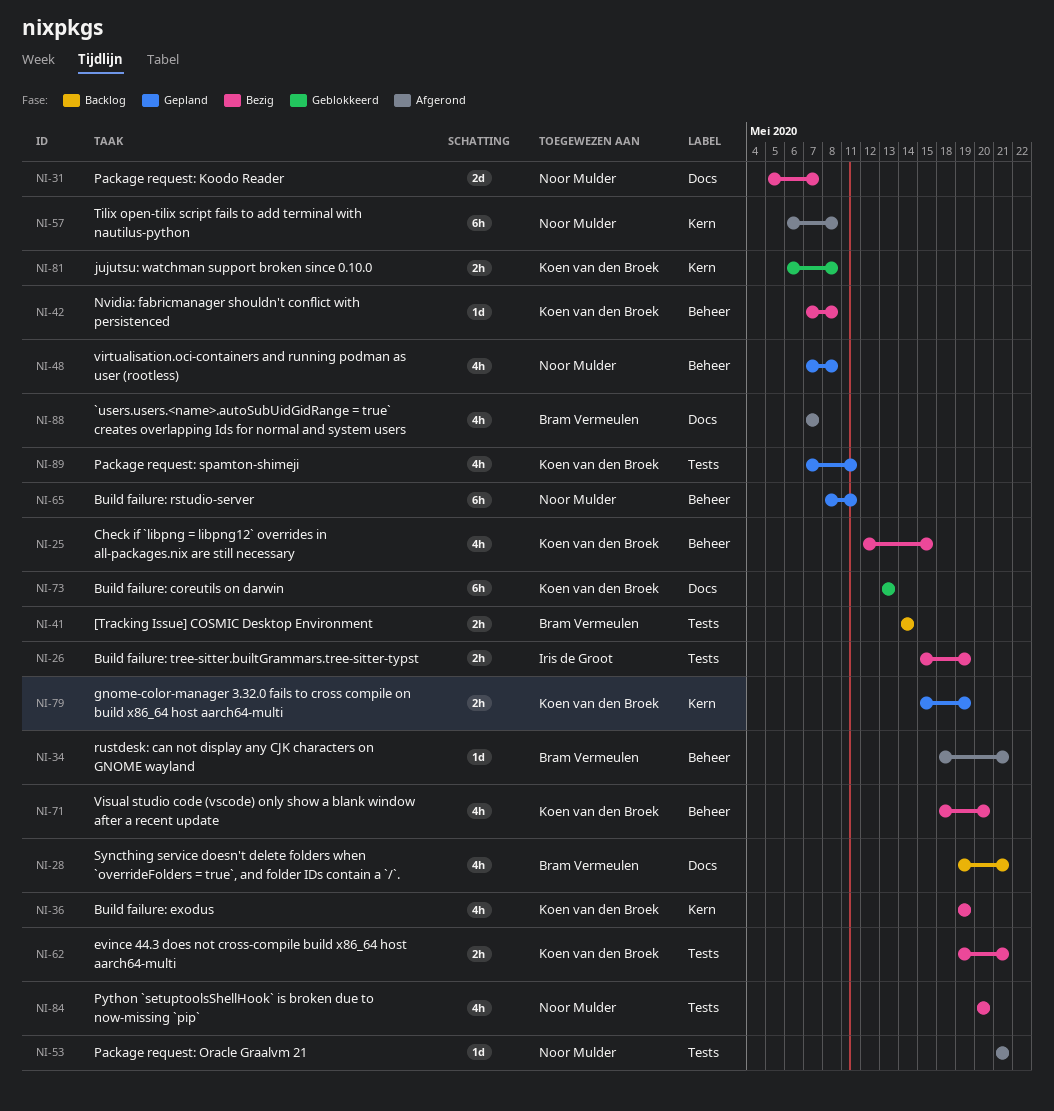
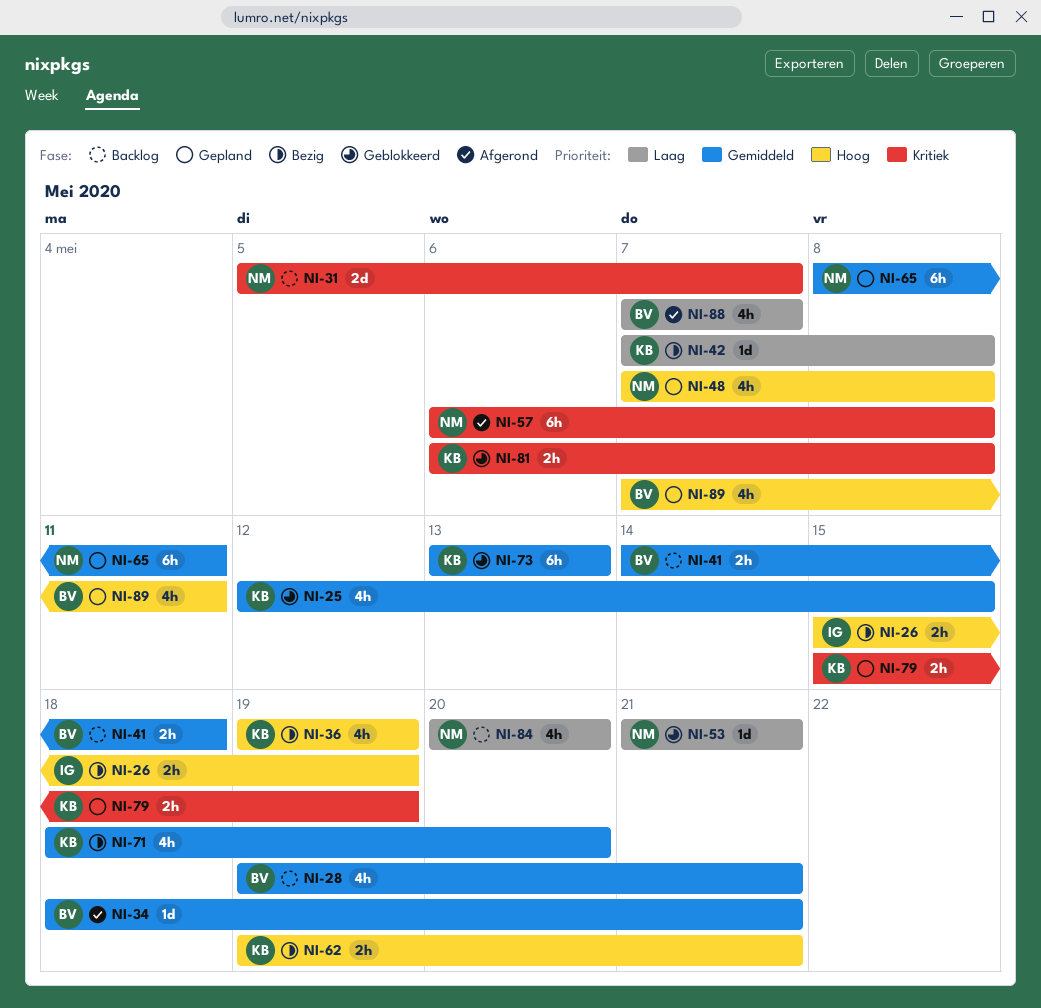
NI-25, status: Bezig -> Geblokkeerd
NI-31, status: Bezig -> Backlog
NI-41, due: May 14 -> May 18
NI-53, status: Afgerond -> Geblokkeerd
NI-84, status: Bezig -> Backlog
NI-89, owner: Koen van den Broek -> Bram Vermeulen

